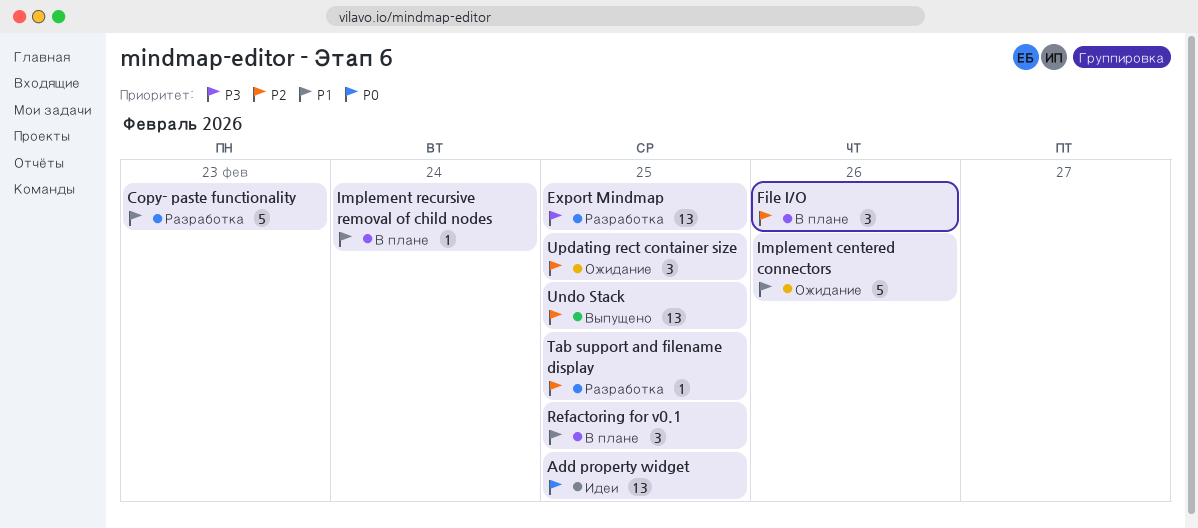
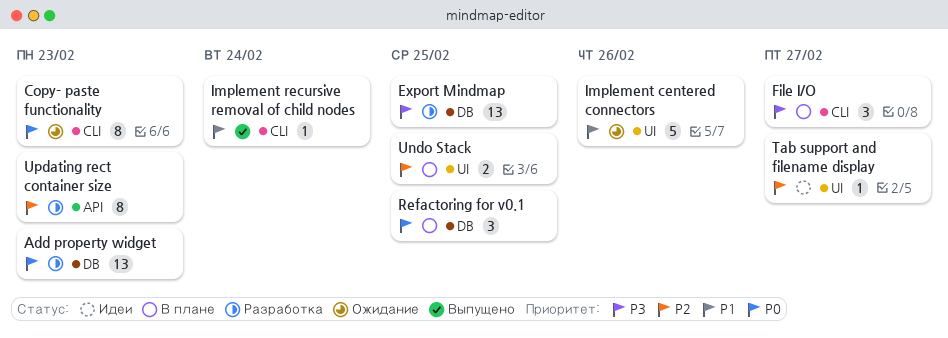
Add property widget, status: Идеи -> Разработка
Add property widget, due: Feb 25 -> Feb 23
Copy- paste functionality, status: Разработка -> Ожидание
Copy- paste functionality, priority: P1 -> P0
Copy- paste functionality, estimate: 5 -> 8
File I/O, priority: P2 -> P3
File I/O, due: Feb 26 -> Feb 27
Implement recursive removal of child nodes, status: В плане -> Выпущено
Refactoring for v0.1, priority: P1 -> P0
Tab support and filename display, status: Разработка -> Идеи
Tab support and filename display, due: Feb 25 -> Feb 27
Undo Stack, status: Выпущено -> В плане
Undo Stack, estimate: 13 -> 2
Updating rect container size, status: Ожидание -> Разработка
Updating rect container size, estimate: 3 -> 8
Updating rect container size, due: Feb 25 -> Feb 23

